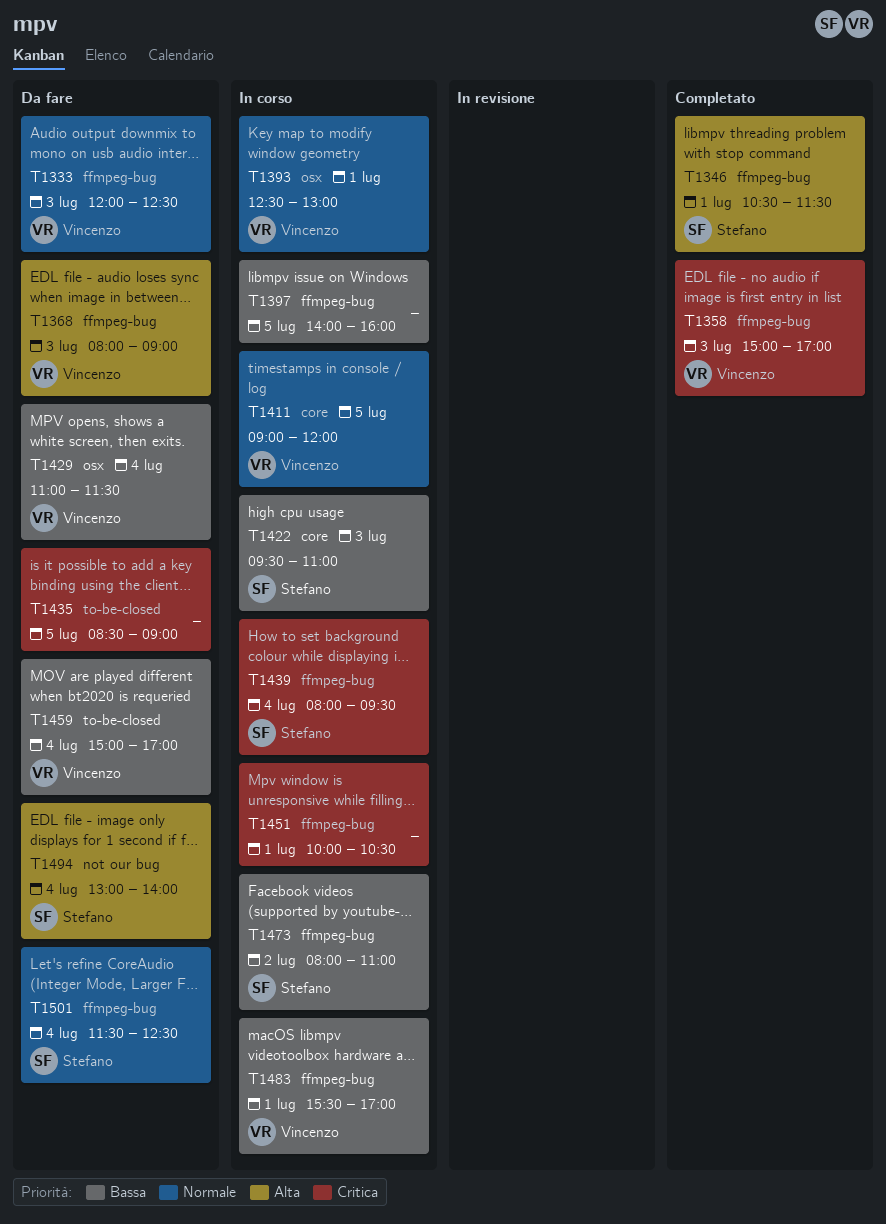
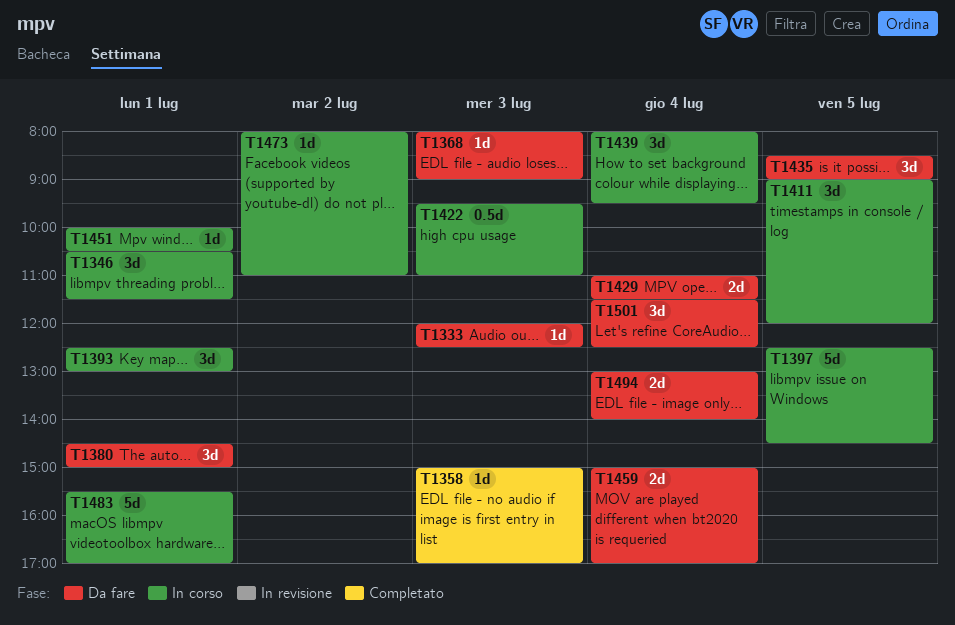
T1346, status: Completato -> In corso
T1380: none -> present
T1397, begins: 14:00 -> 12:30
T1397, ends: 16:00 -> 14:30

